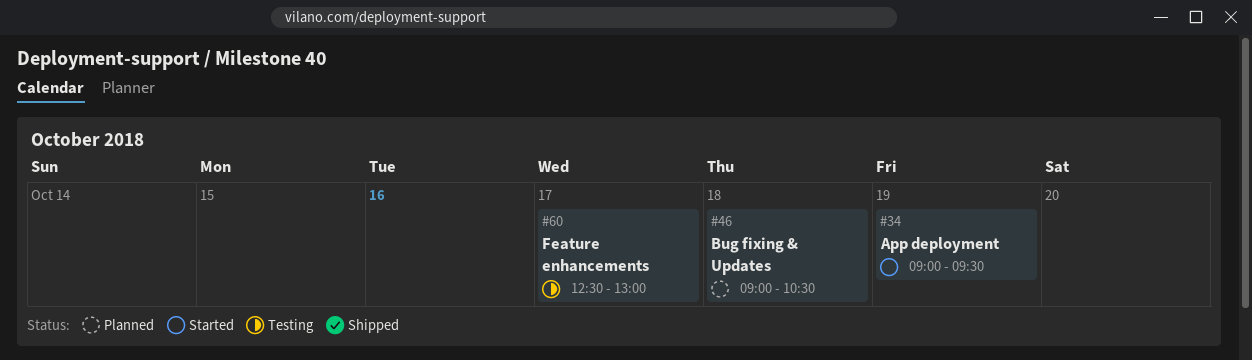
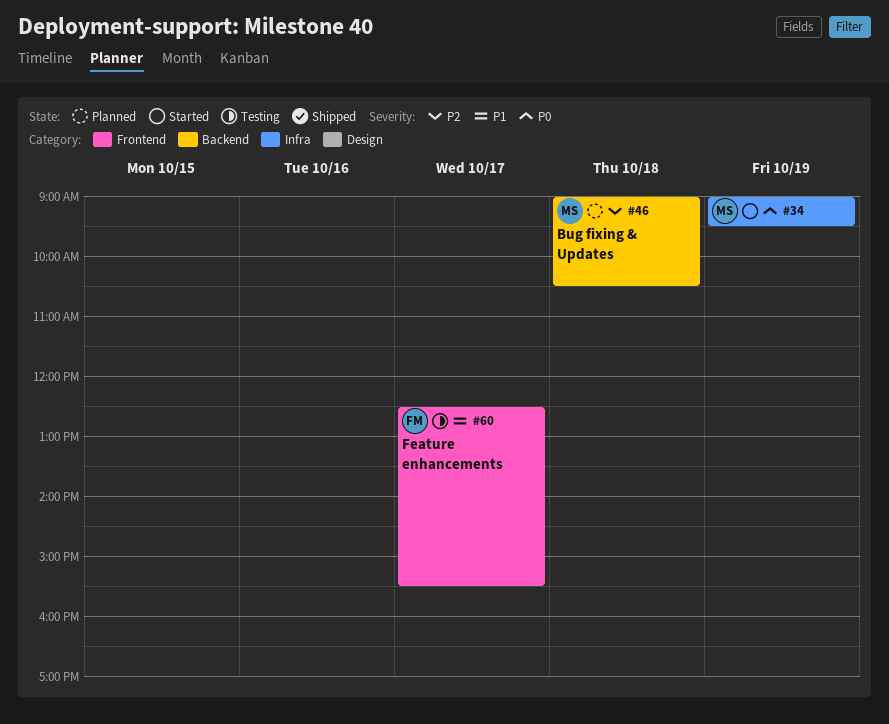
#60, ends: 13:00 -> 15:30

